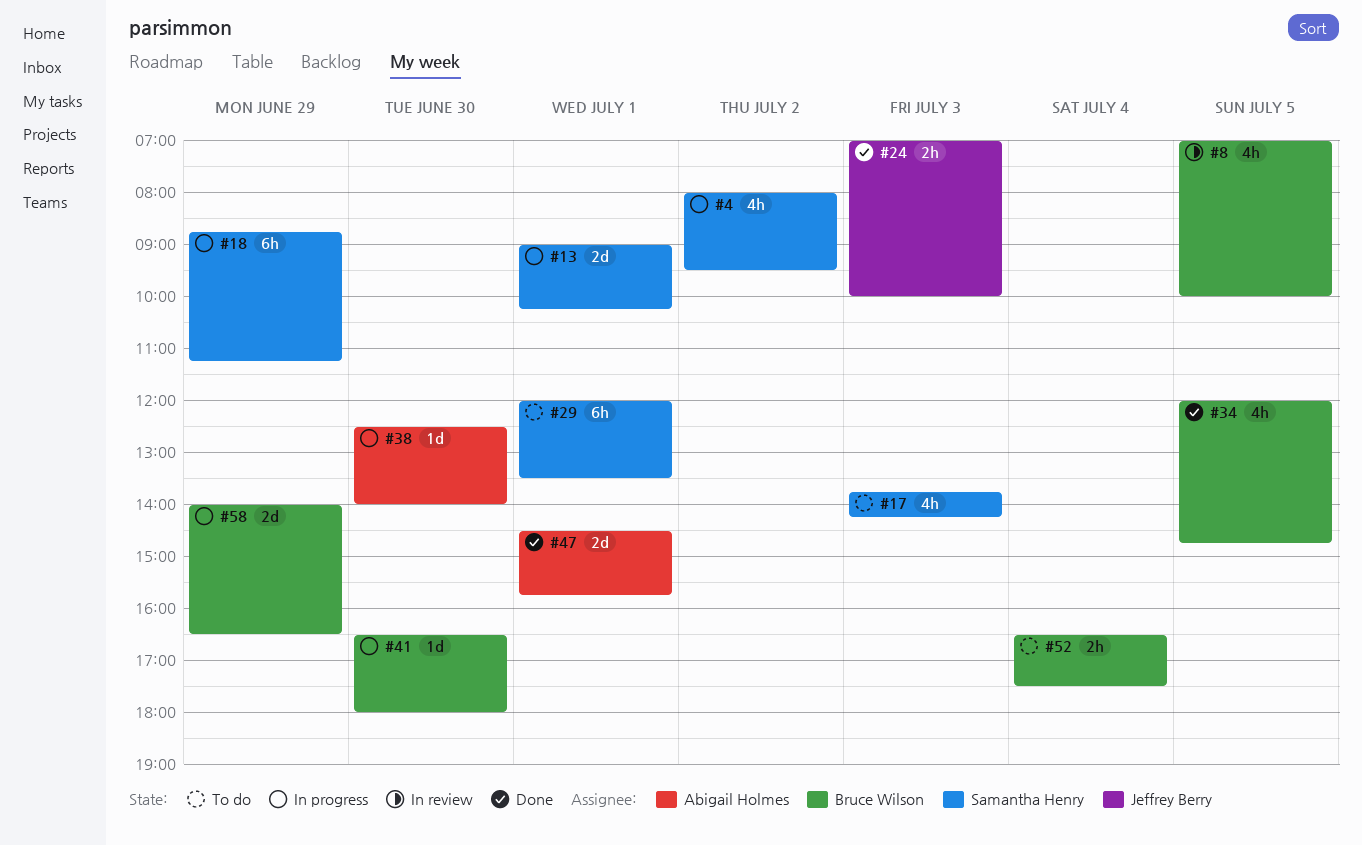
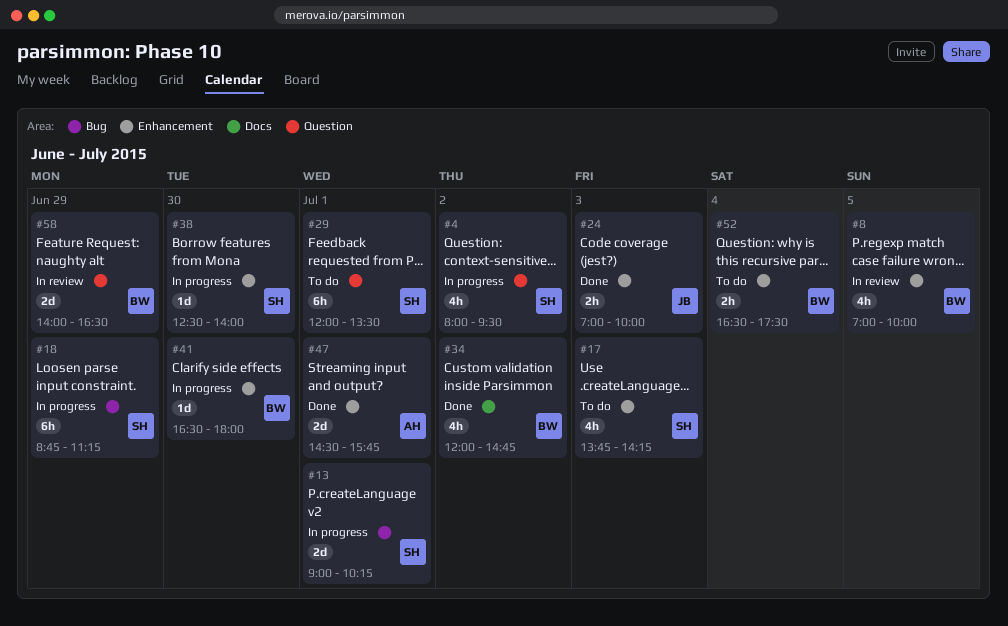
#34, day: Jul 5 -> Jul 2
#38, owner: Abigail Holmes -> Samantha Henry
#58, status: In progress -> In review

